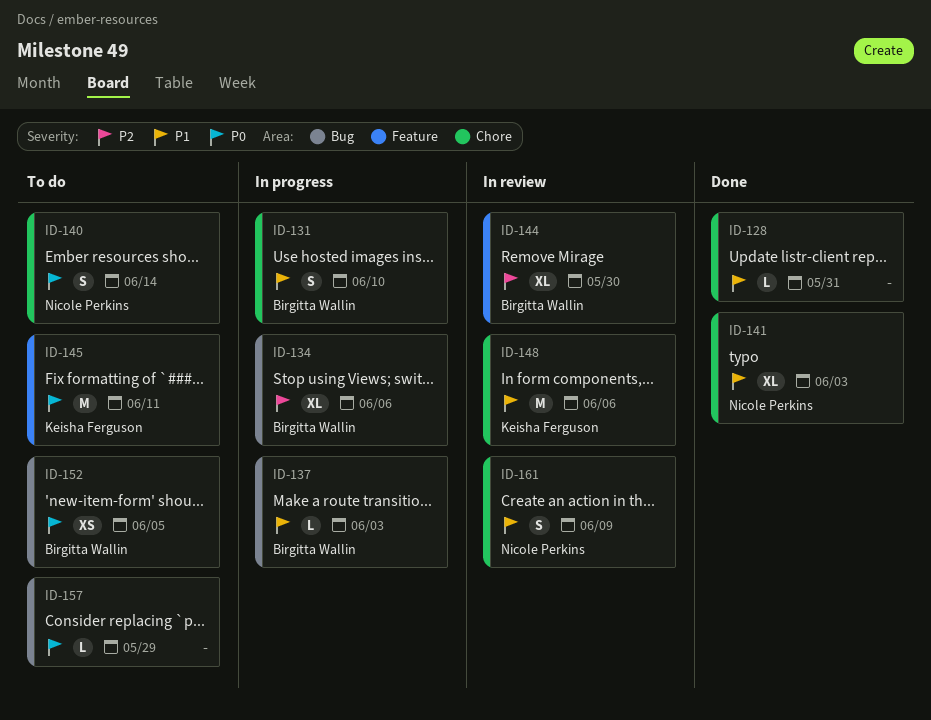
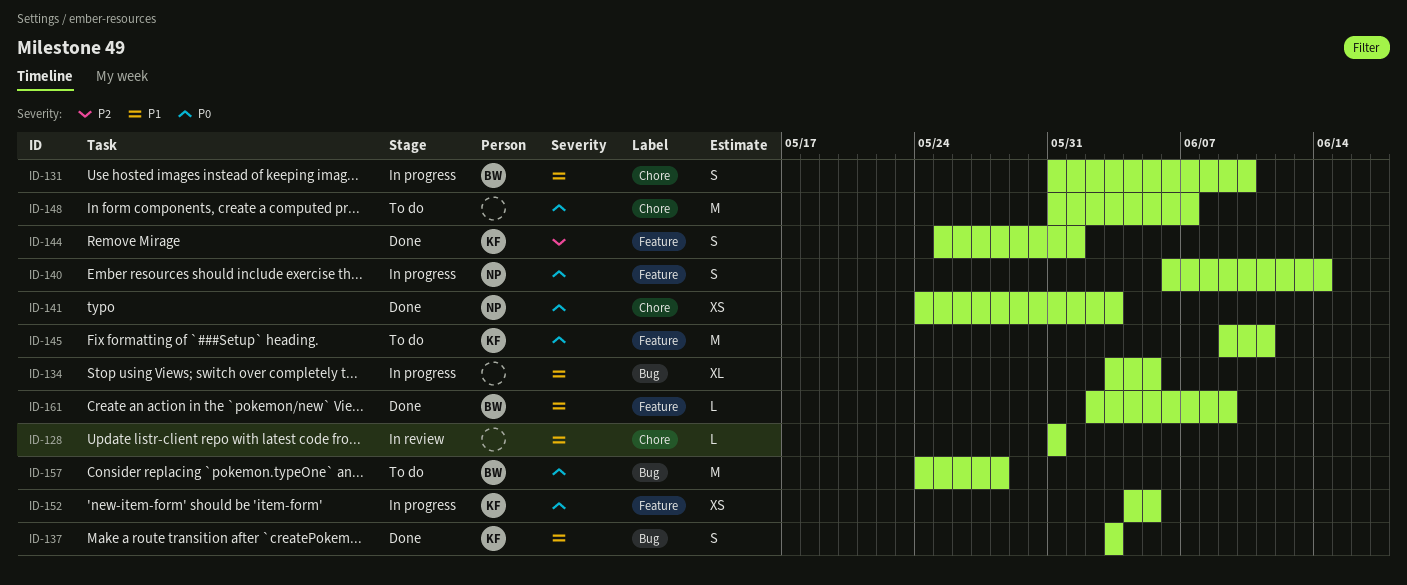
ID-128, status: Done -> In review
ID-134, owner: Birgitta Wallin -> none
ID-134, priority: P2 -> P1
ID-134, due: Jun 6 -> Jun 5
ID-137, status: In progress -> Done
ID-137, owner: Birgitta Wallin -> Keisha Ferguson
ID-137, estimate: L -> S
ID-140, status: To do -> In progress
ID-140, label: Chore -> Feature
ID-141, priority: P1 -> P0
ID-141, estimate: XL -> XS
ID-144, status: In review -> Done
ID-144, owner: Birgitta Wallin -> Keisha Ferguson
ID-144, estimate: XL -> S
ID-144, due: May 30 -> Jun 1
ID-148, status: In review -> To do
ID-148, owner: Keisha Ferguson -> none
ID-148, priority: P1 -> P0
ID-148, due: Jun 6 -> Jun 7
ID-152, status: To do -> In progress
ID-152, owner: Birgitta Wallin -> Keisha Ferguson
ID-152, label: Bug -> Feature
ID-157, owner: none -> Birgitta Wallin
ID-157, estimate: L -> M
ID-157, due: May 29 -> May 28
ID-161, status: In review -> Done
ID-161, owner: Nicole Perkins -> Birgitta Wallin
ID-161, label: Chore -> Feature
ID-161, estimate: S -> L

